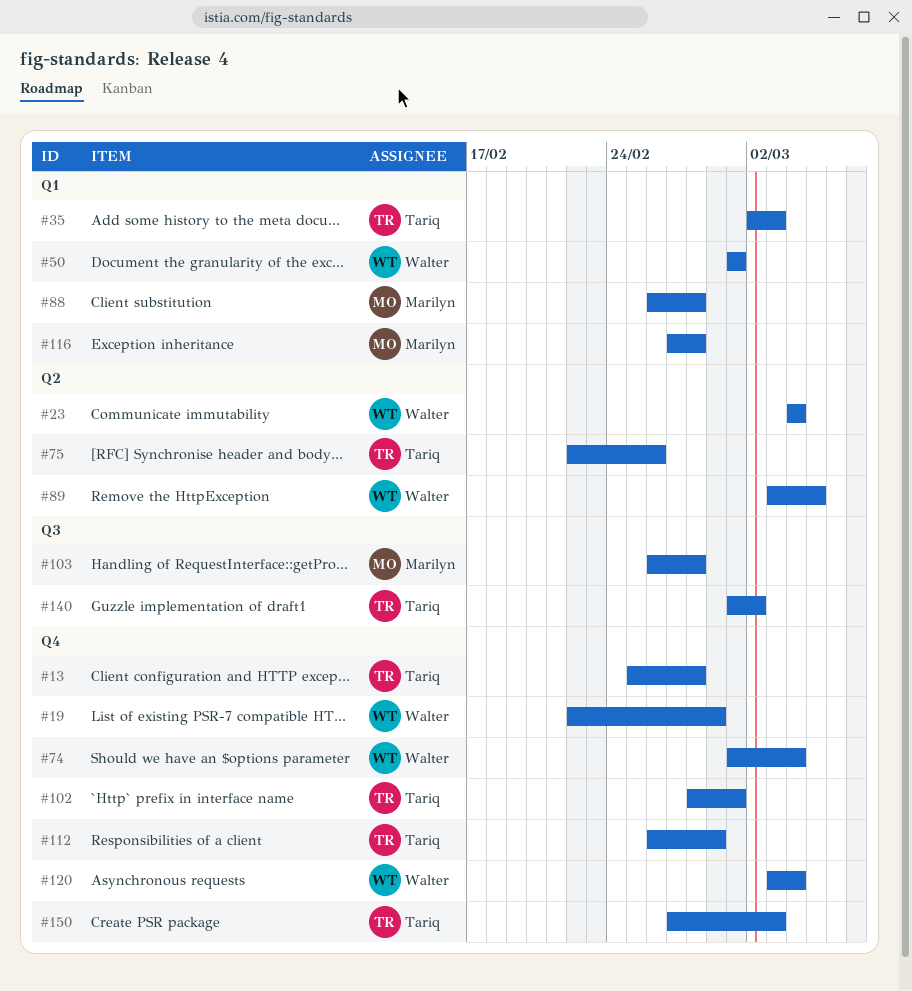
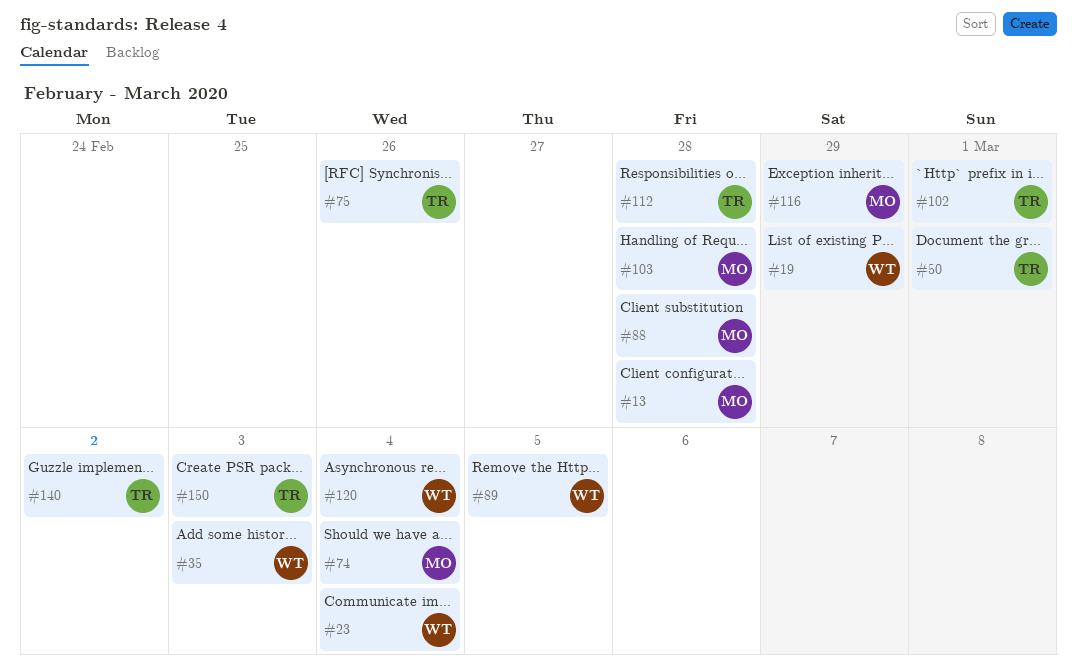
#13, owner: Tariq -> Marilyn
#35, owner: Tariq -> Walter
#50, owner: Walter -> Tariq
#74, owner: Walter -> Marilyn
#112, due: Feb 29 -> Feb 28
#116, due: Feb 28 -> Feb 29

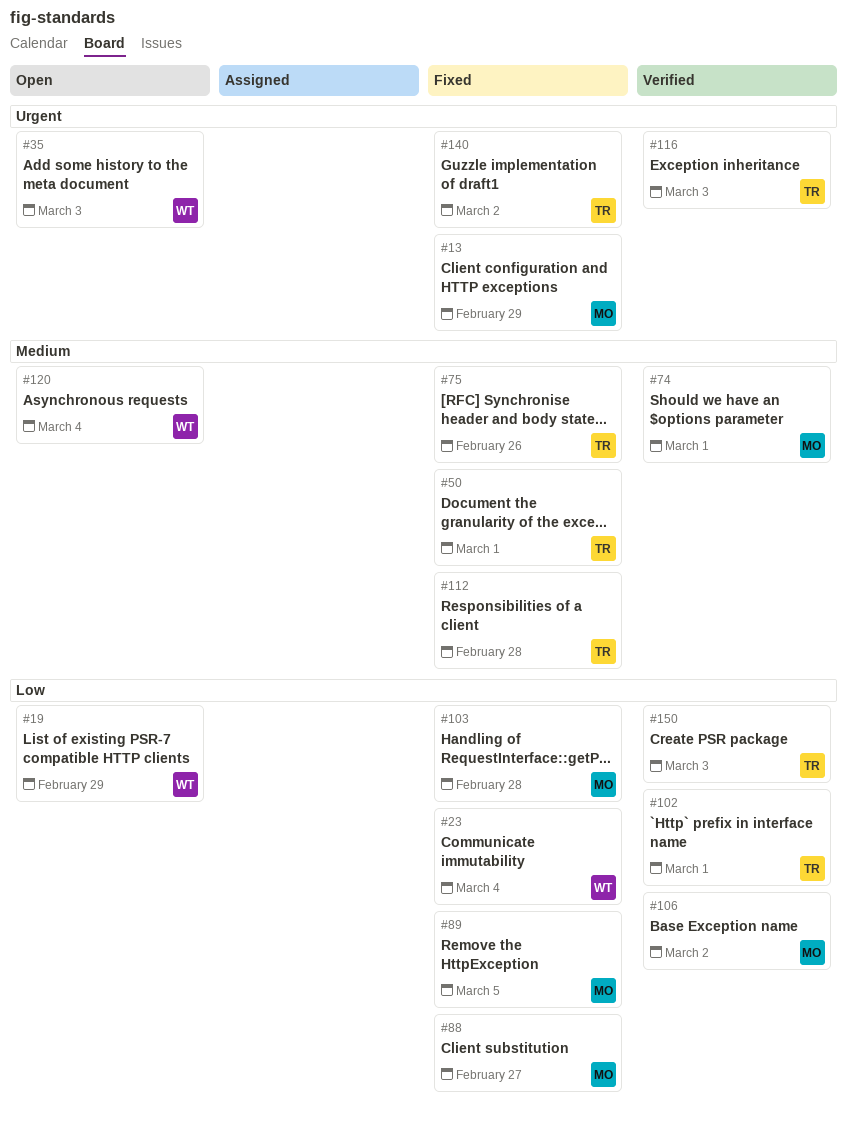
#13, due: Feb 28 -> Feb 29
#74, due: Mar 4 -> Mar 1
#88, due: Feb 28 -> Feb 27
#89, owner: WT -> MO
#106: none -> present
#116, owner: MO -> TR
#116, due: Feb 29 -> Mar 3

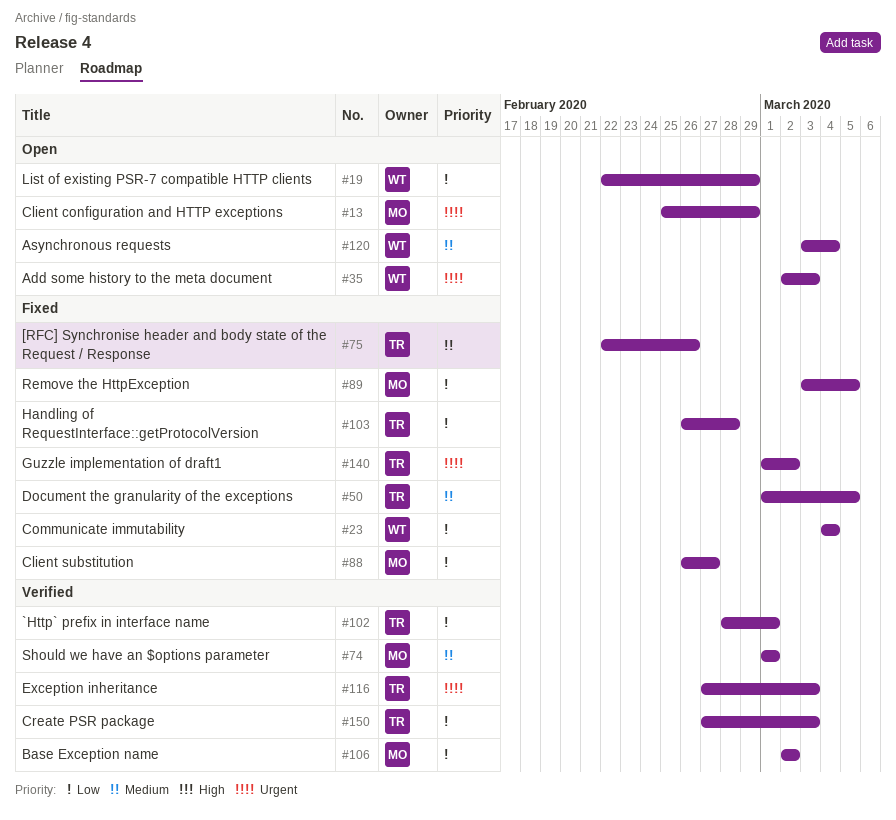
#13, status: Fixed -> Open
#50, due: Mar 1 -> Mar 5
#103, owner: MO -> TR
#112: present -> none

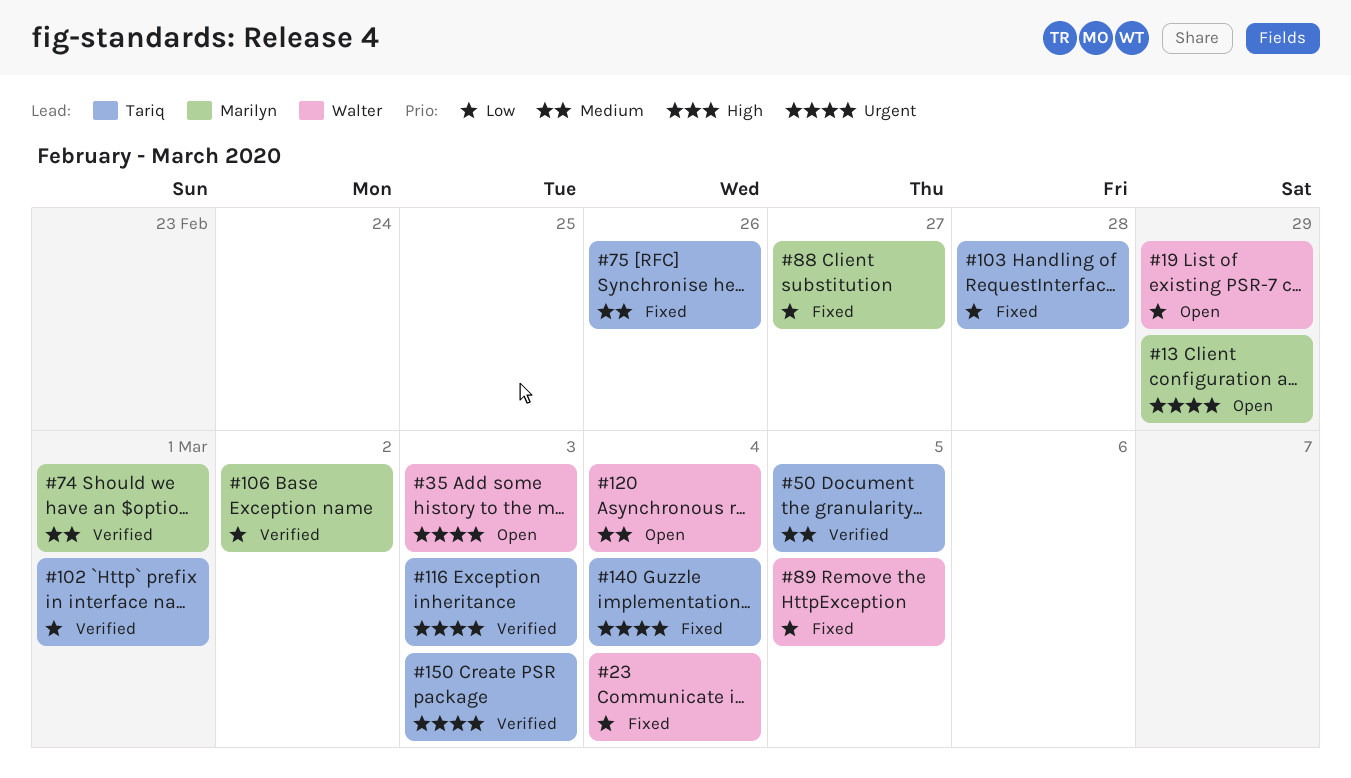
#50, status: Fixed -> Verified
#89, owner: Marilyn -> Walter
#140, due: Mar 2 -> Mar 4
#150, priority: Low -> Urgent

